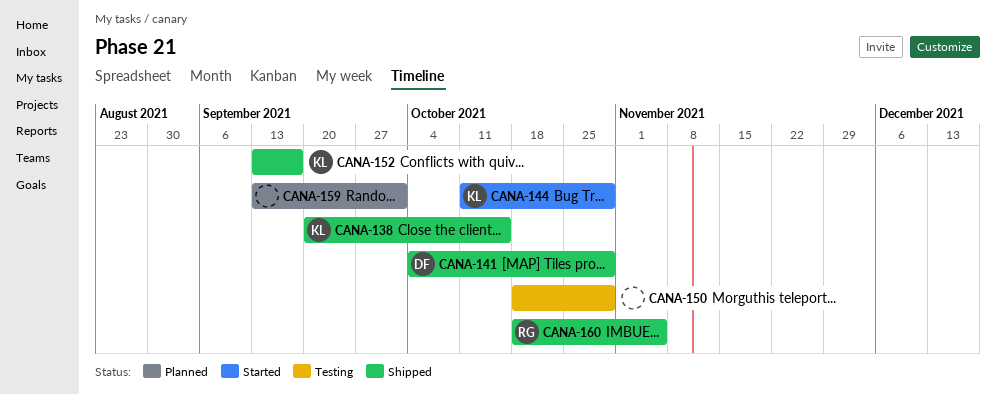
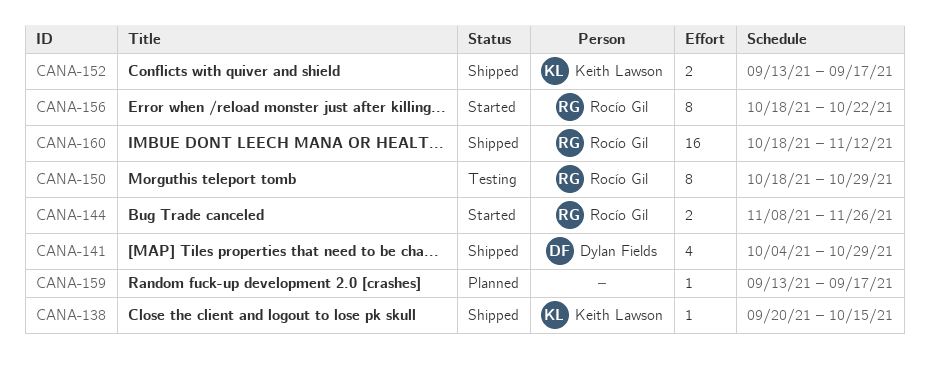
CANA-144, owner: Keith Lawson -> Rocío Gil
CANA-144, start: Oct 11 -> Nov 8
CANA-144, due: Oct 29 -> Nov 26
CANA-150, owner: none -> Rocío Gil
CANA-156: none -> present
CANA-159, due: Oct 1 -> Sep 17
CANA-160, due: Nov 5 -> Nov 12

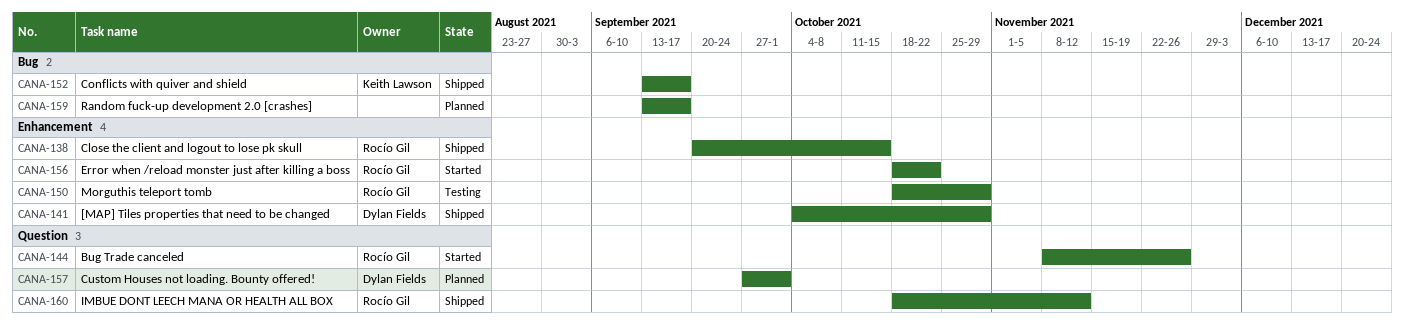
CANA-138, owner: Keith Lawson -> Rocío Gil
CANA-157: none -> present

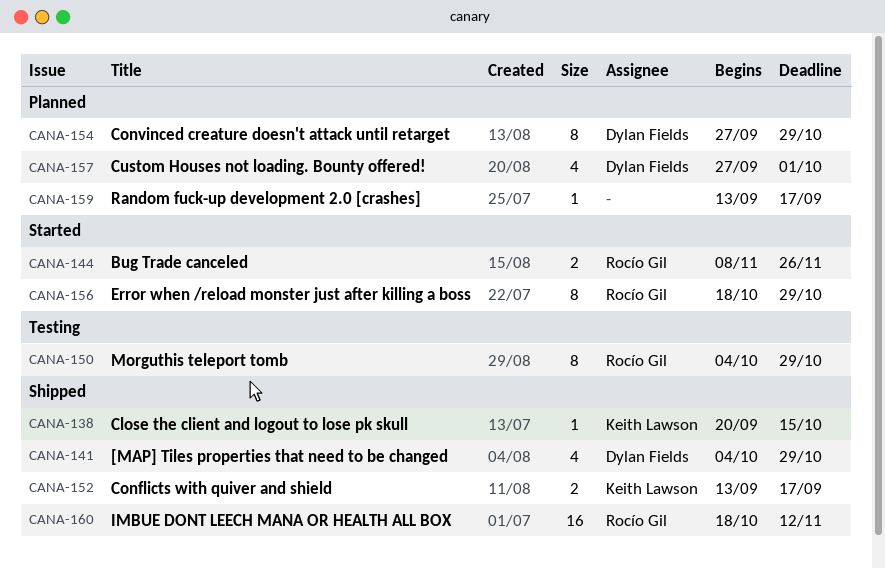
CANA-138, owner: Rocío Gil -> Keith Lawson
CANA-150, start: Oct 18 -> Oct 4
CANA-154: none -> present
CANA-156, due: Oct 22 -> Oct 29

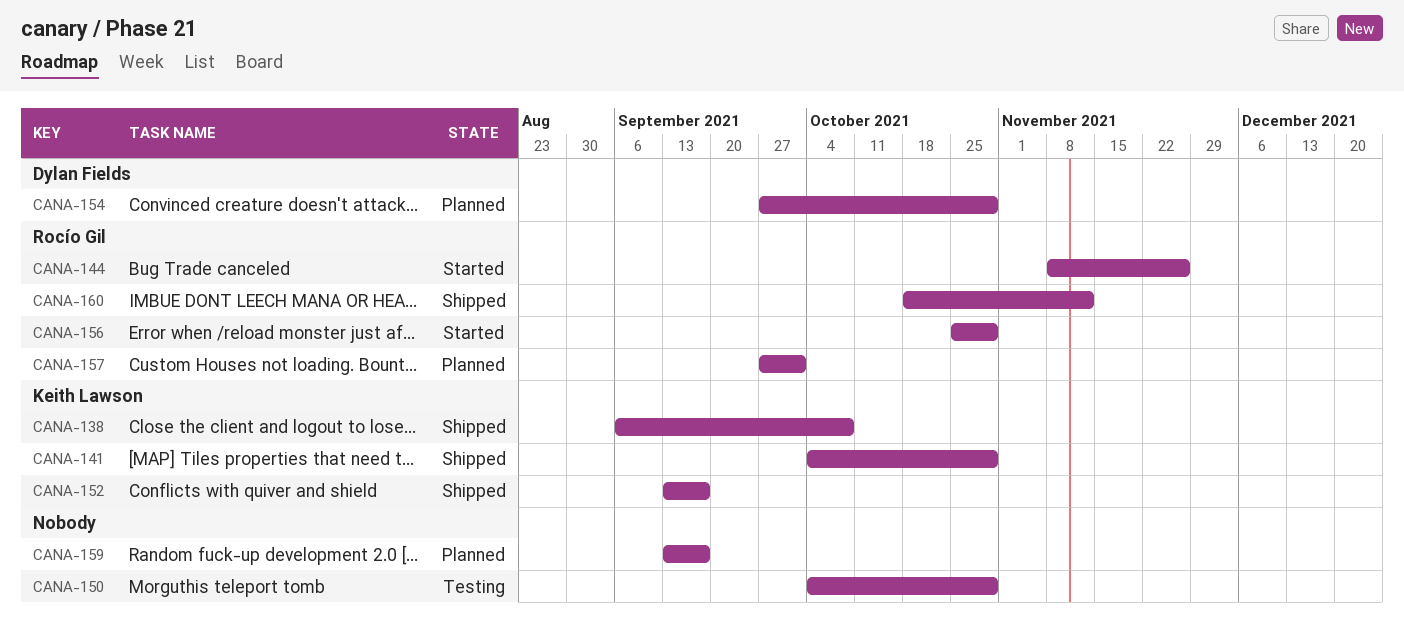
CANA-138, start: Sep 20 -> Sep 6
CANA-138, due: Oct 15 -> Oct 8
CANA-141, owner: Dylan Fields -> Keith Lawson
CANA-150, owner: Rocío Gil -> none
CANA-156, start: Oct 18 -> Oct 25
CANA-157, owner: Dylan Fields -> Rocío Gil

